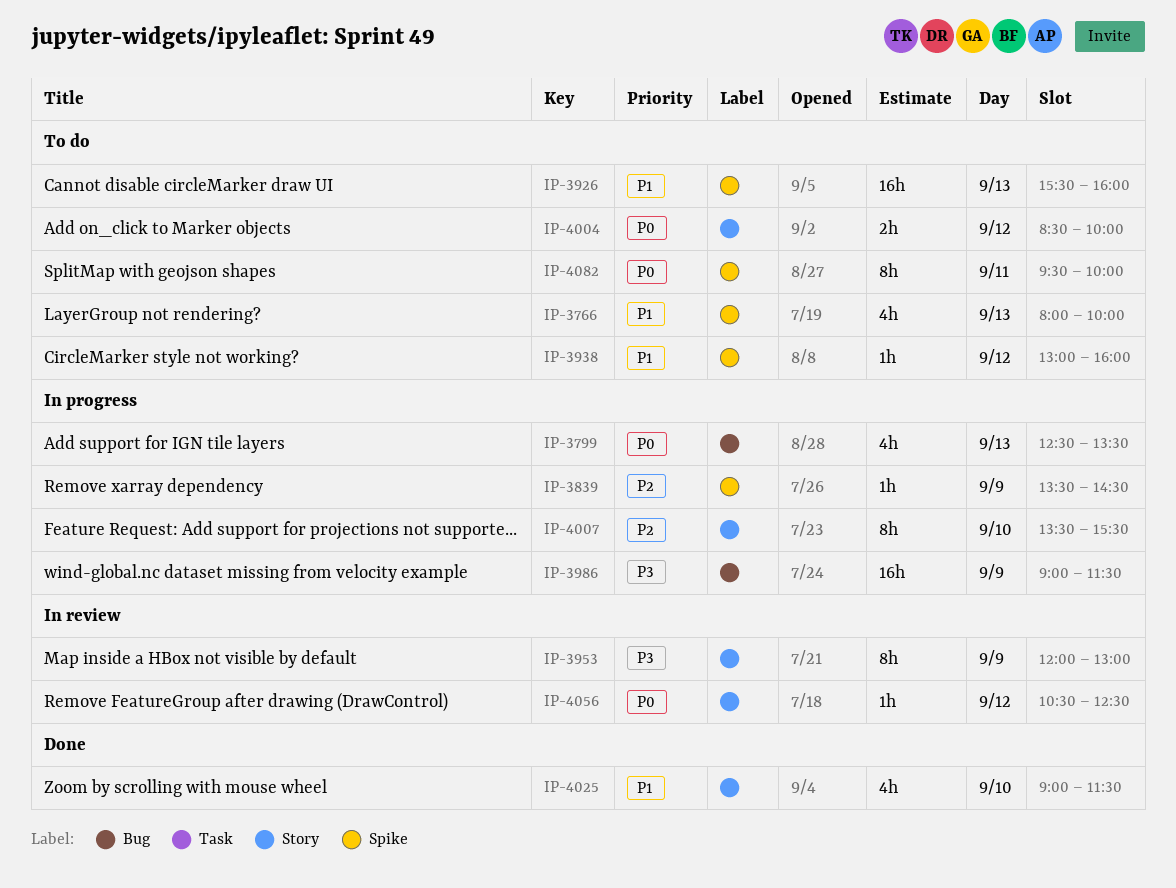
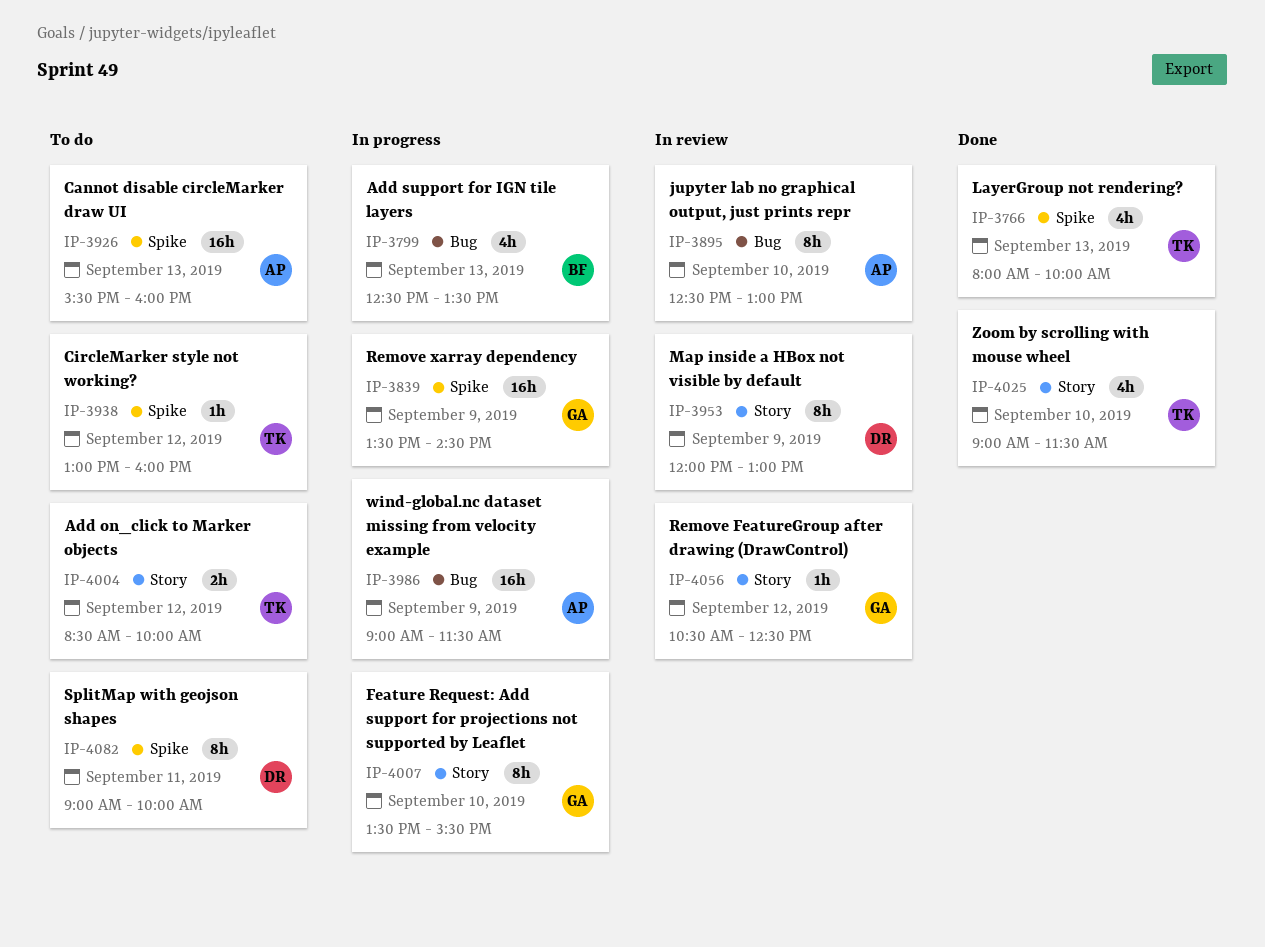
IP-3766, status: To do -> Done
IP-3839, estimate: 1h -> 16h
IP-3895: none -> present
IP-4082, begins: 09:30 -> 09:00

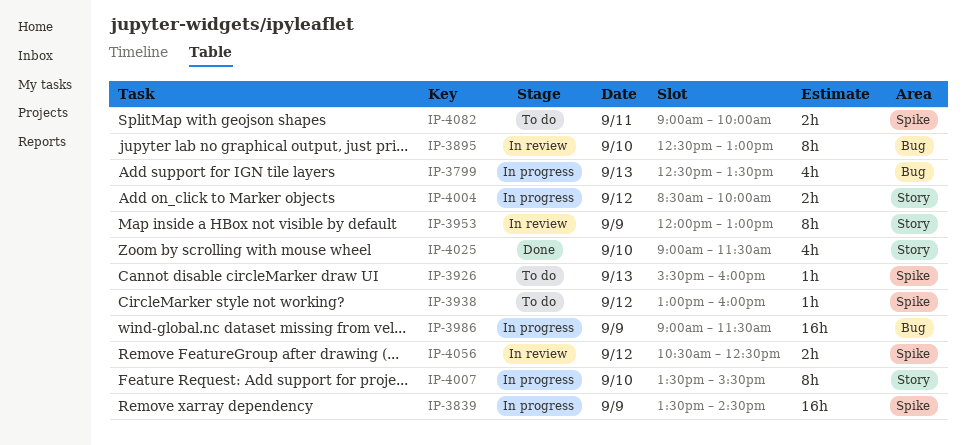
IP-3766: present -> none
IP-3926, estimate: 16h -> 1h
IP-4004, status: To do -> In progress
IP-4056, label: Story -> Spike
IP-4056, estimate: 1h -> 2h
IP-4082, estimate: 8h -> 2h

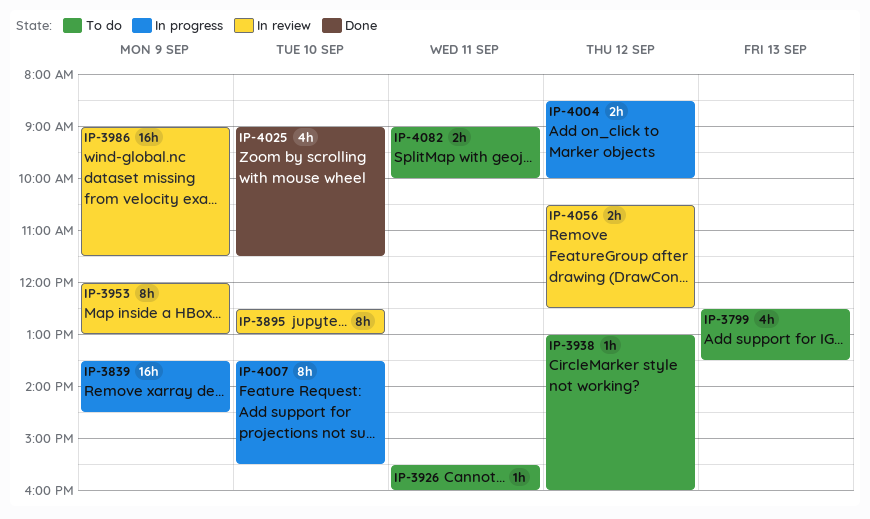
IP-3799, status: In progress -> To do
IP-3926, day: Sep 13 -> Sep 11
IP-3986, status: In progress -> In review

